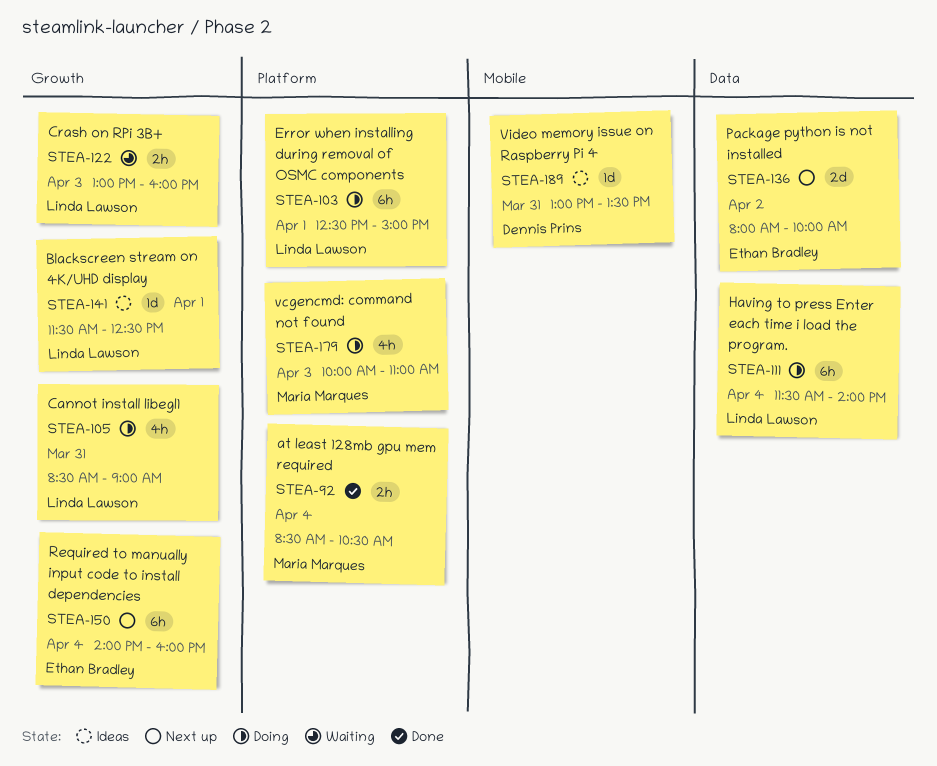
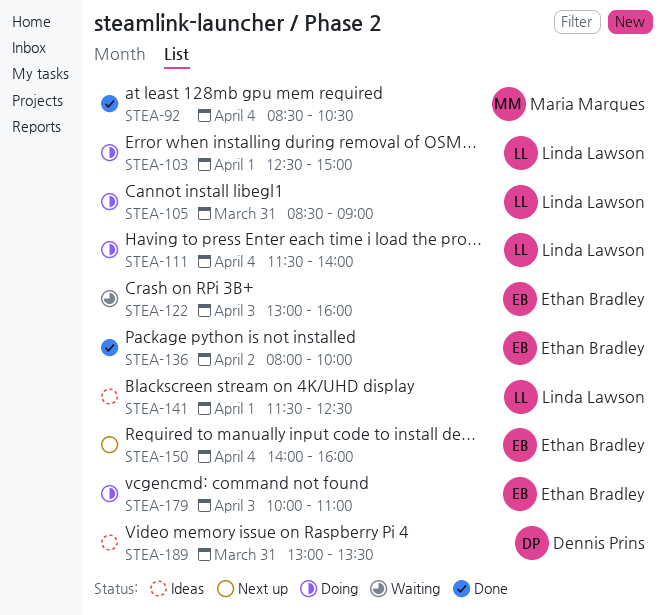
STEA-122, owner: Linda Lawson -> Ethan Bradley
STEA-136, status: Next up -> Done
STEA-179, owner: Maria Marques -> Ethan Bradley

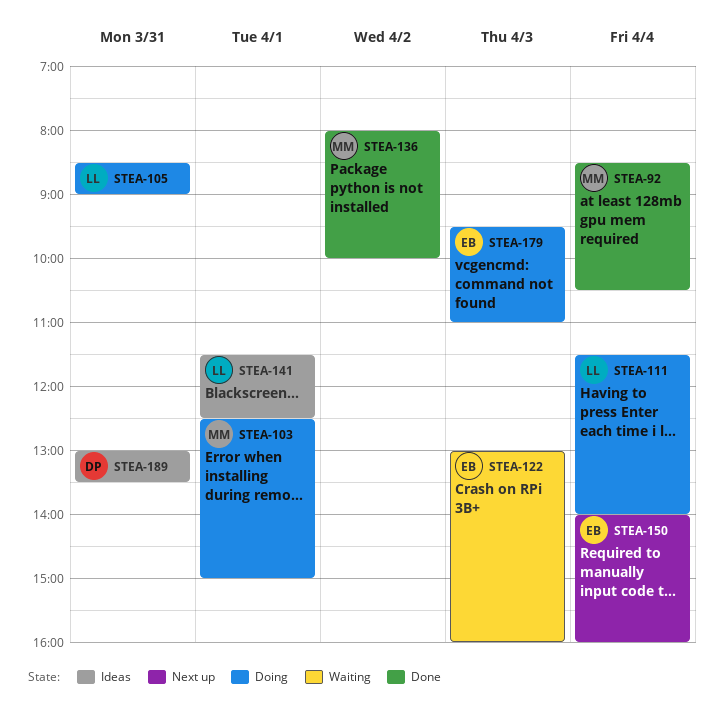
STEA-103, owner: Linda Lawson -> Maria Marques
STEA-136, owner: Ethan Bradley -> Maria Marques
STEA-179, begins: 10:00 -> 09:30

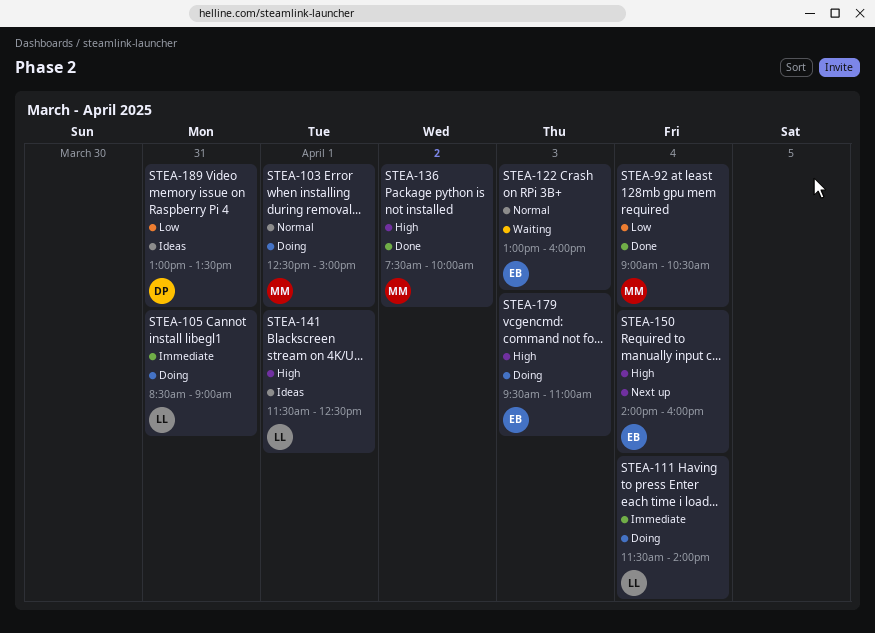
STEA-92, begins: 08:30 -> 09:00
STEA-136, begins: 08:00 -> 07:30

